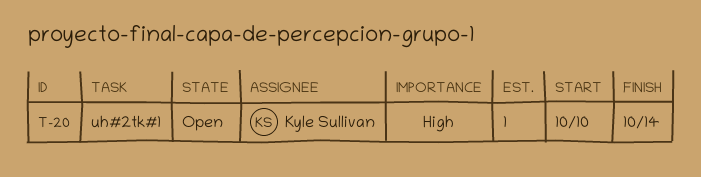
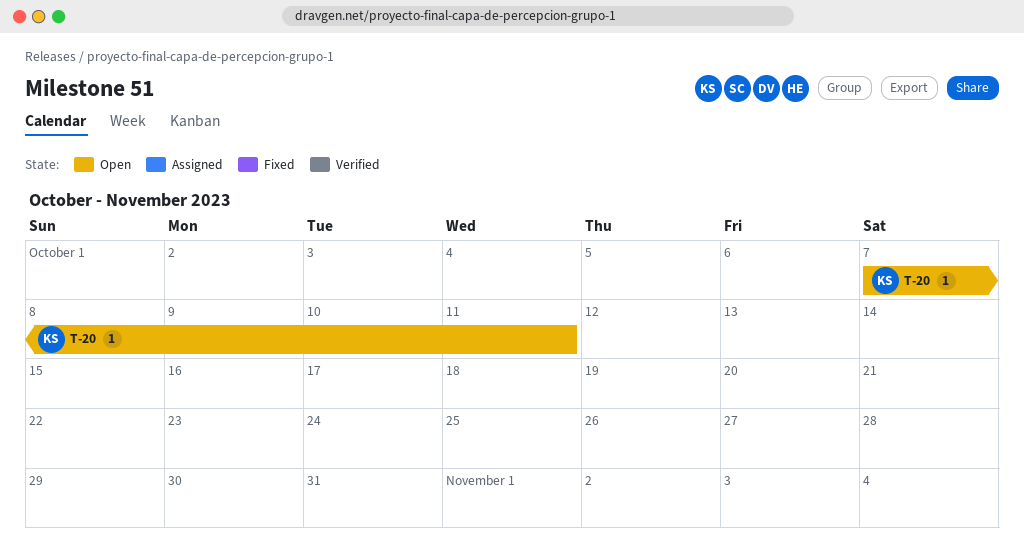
T-20, start: Oct 10 -> Oct 7
T-20, due: Oct 14 -> Oct 11

